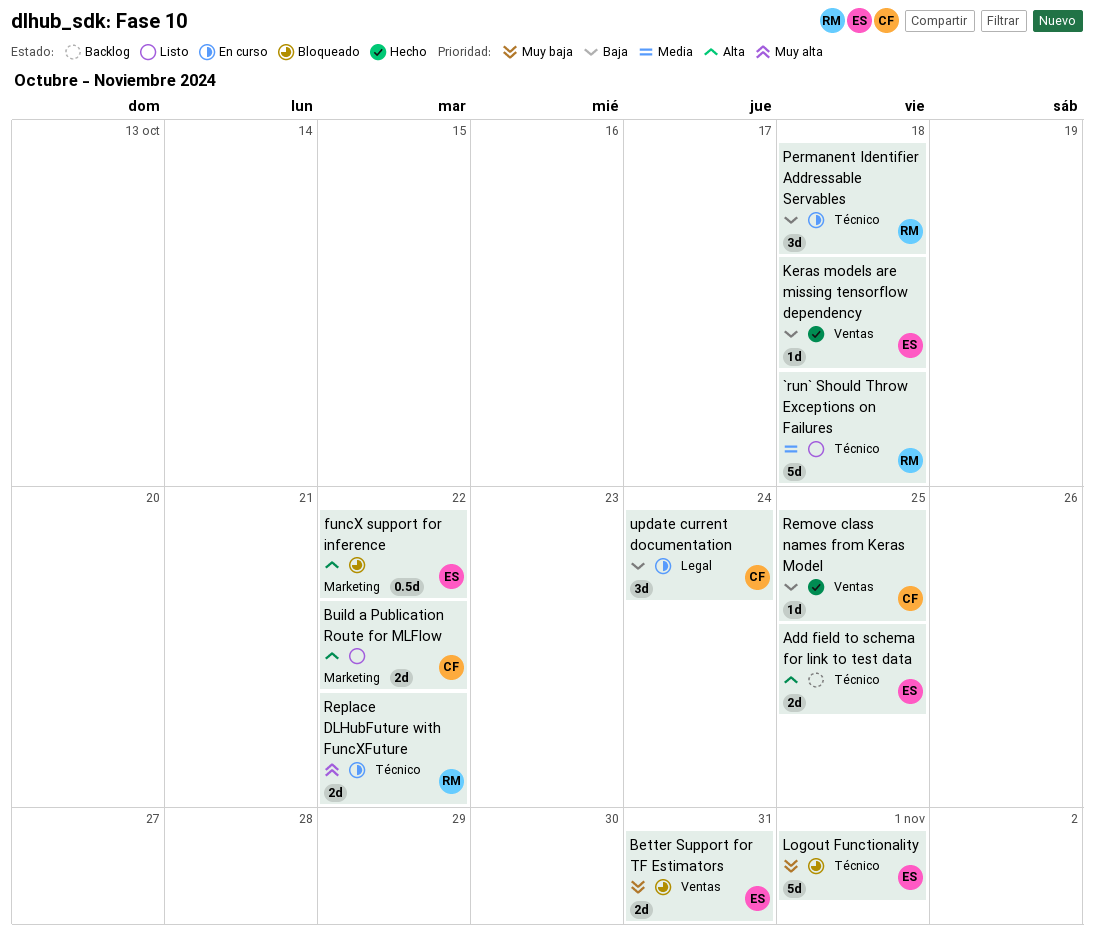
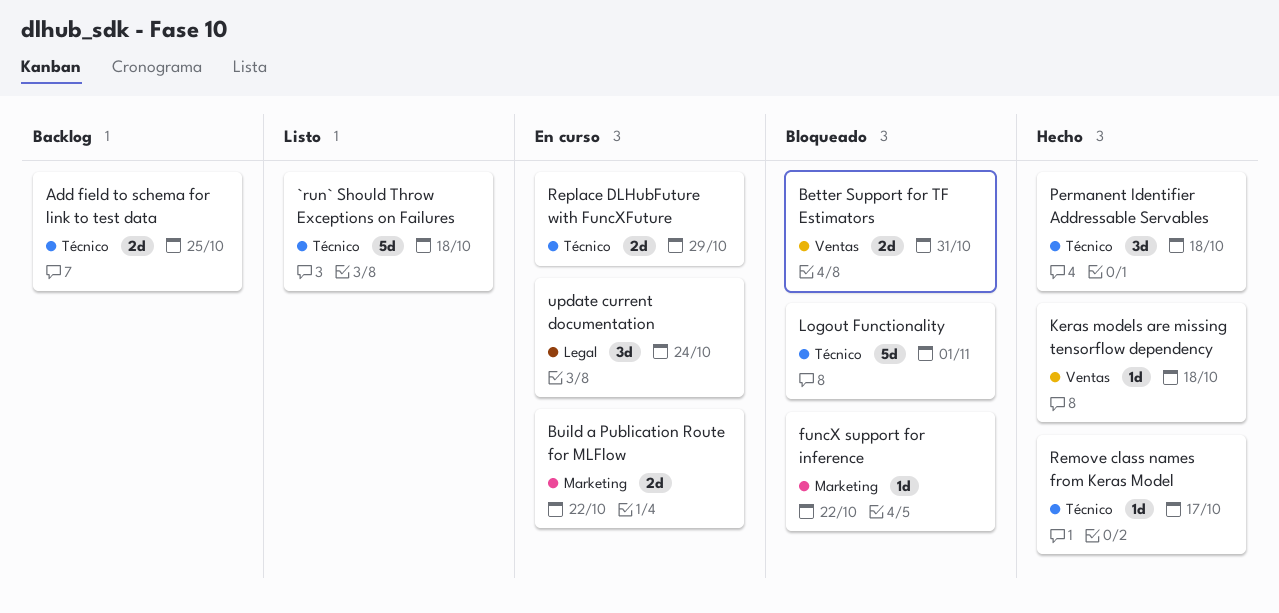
Build a Publication Route for MLFlow, status: Listo -> En curso
funcX support for inference, estimate: 0.5d -> 1d
Permanent Identifier Addressable Servables, status: En curso -> Hecho
Remove class names from Keras Model, label: Ventas -> Técnico
Remove class names from Keras Model, due: Oct 25 -> Oct 17
Replace DLHubFuture with FuncXFuture, due: Oct 22 -> Oct 29

